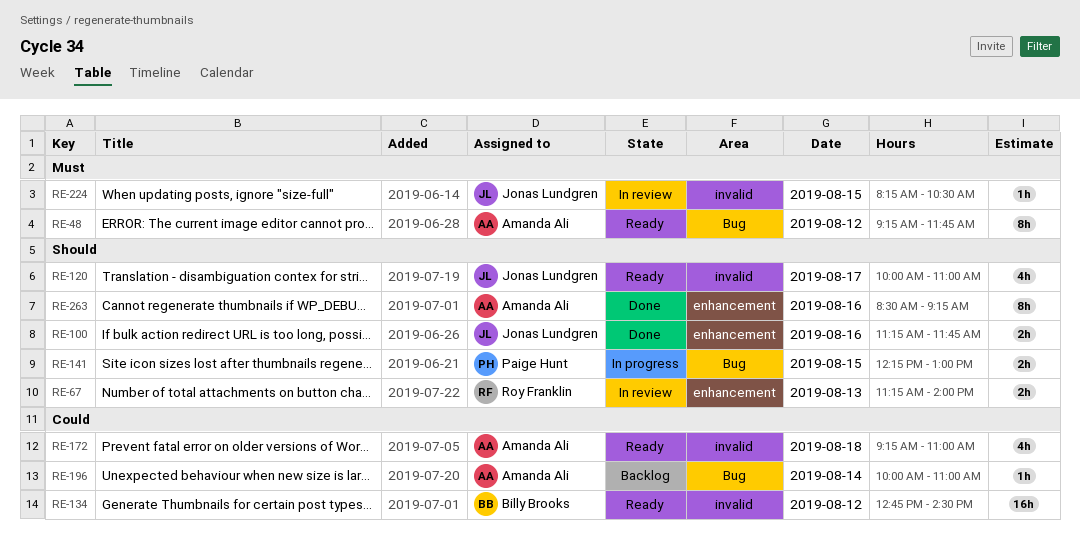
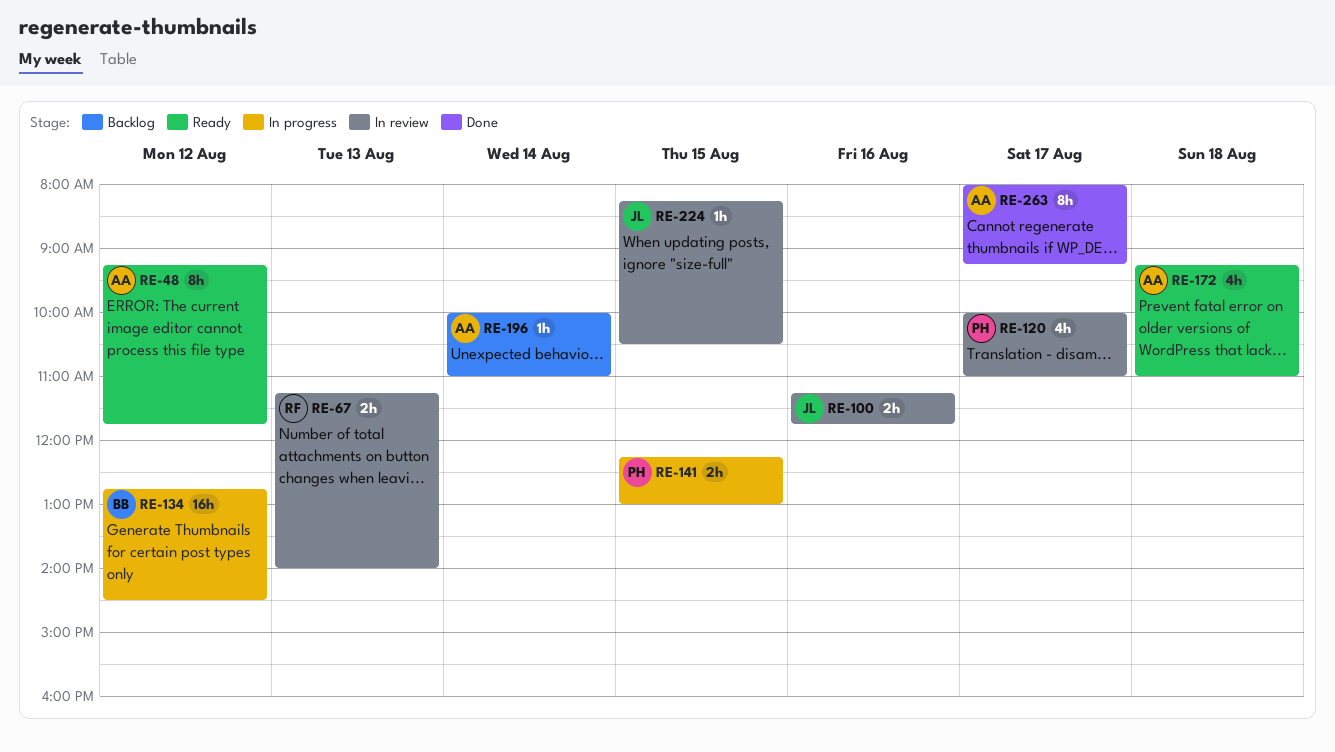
RE-100, status: Done -> In review
RE-120, status: Ready -> In review
RE-120, owner: Jonas Lundgren -> Paige Hunt
RE-134, status: Ready -> In progress
RE-263, day: Aug 16 -> Aug 17
RE-263, begins: 08:30 -> 08:00

